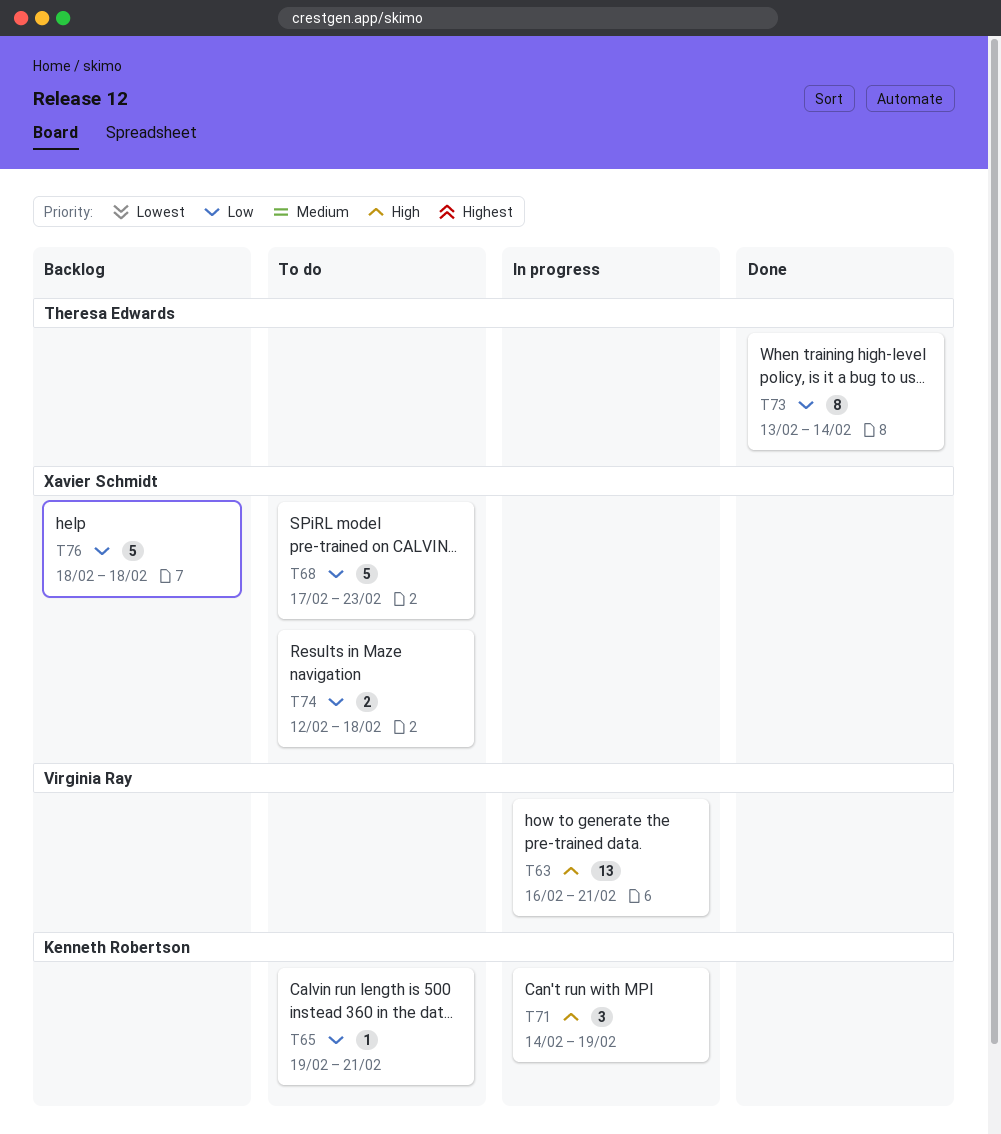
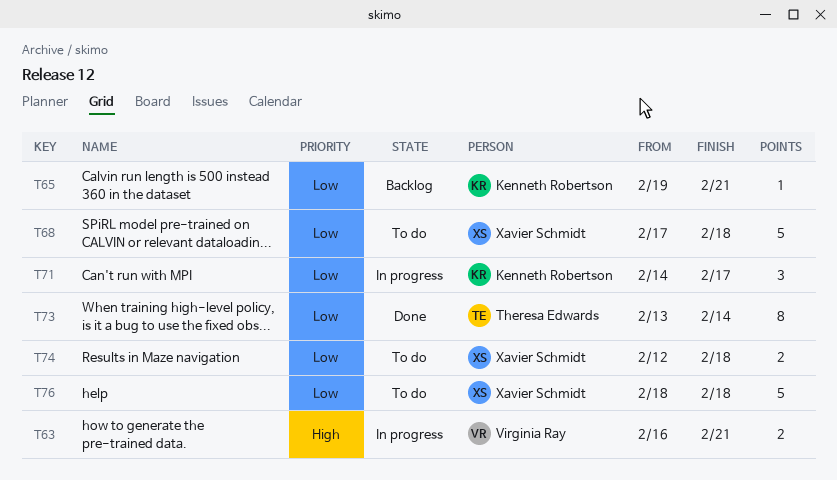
T63, estimate: 13 -> 2
T65, status: To do -> Backlog
T68, due: Feb 23 -> Feb 18
T71, priority: High -> Low
T71, due: Feb 19 -> Feb 17
T76, status: Backlog -> To do

